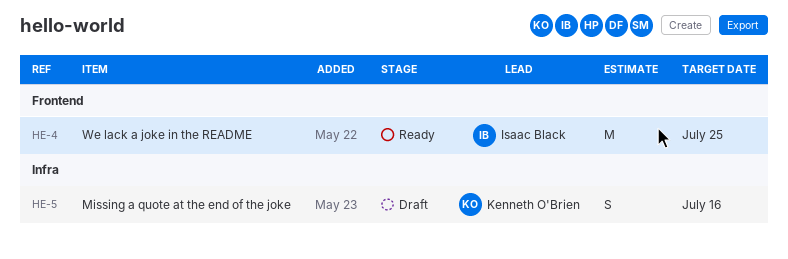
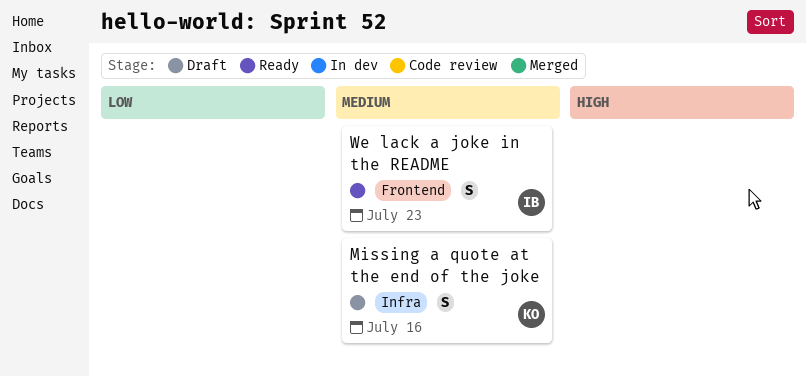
We lack a joke in the README, estimate: M -> S
We lack a joke in the README, due: Jul 25 -> Jul 23

